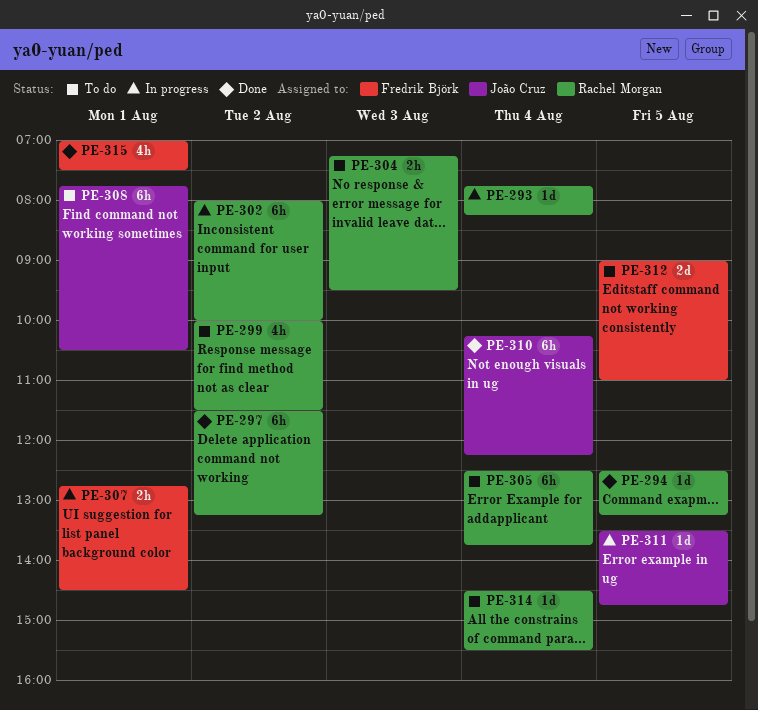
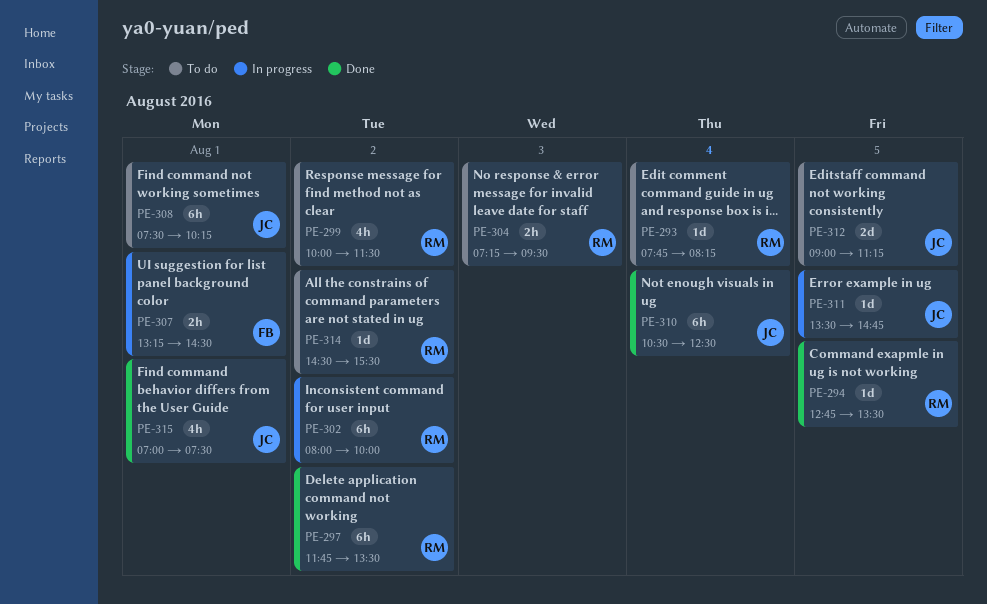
PE-293, status: In progress -> To do
PE-294, begins: 12:30 -> 12:45
PE-294, ends: 13:15 -> 13:30
PE-297, begins: 11:30 -> 11:45
PE-297, ends: 13:15 -> 13:30
PE-305: present -> none
PE-307, begins: 12:45 -> 13:15
PE-308, begins: 07:45 -> 07:30
PE-308, ends: 10:30 -> 10:15
PE-310, begins: 10:15 -> 10:30
PE-310, ends: 12:15 -> 12:30
PE-312, owner: Fredrik Björk -> João Cruz
PE-312, ends: 11:00 -> 11:15
PE-314, day: Aug 4 -> Aug 2
PE-315, owner: Fredrik Björk -> João Cruz

